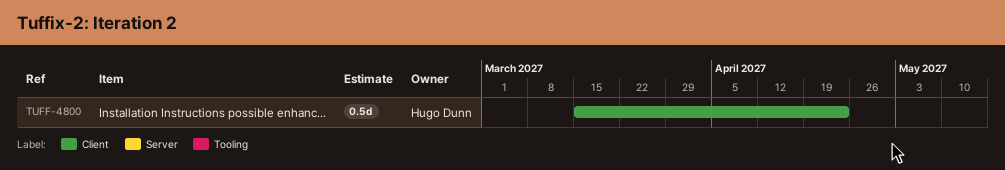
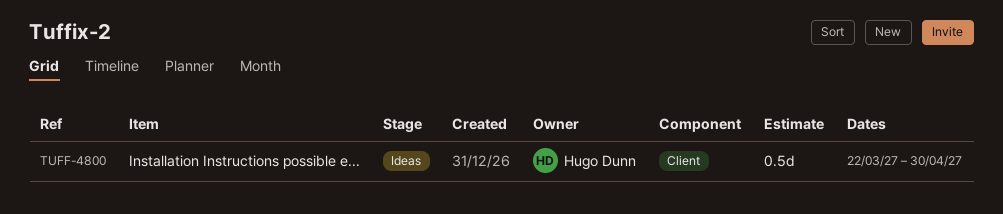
TUFF-4800, start: Mar 15 -> Mar 22
TUFF-4800, due: Apr 23 -> Apr 30

